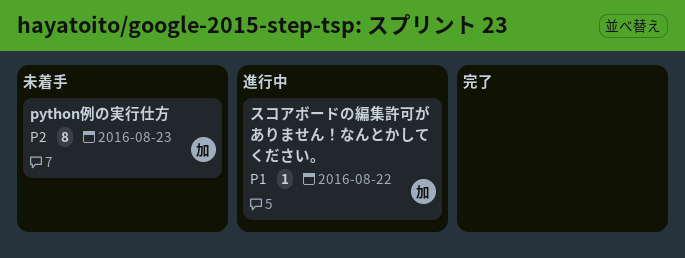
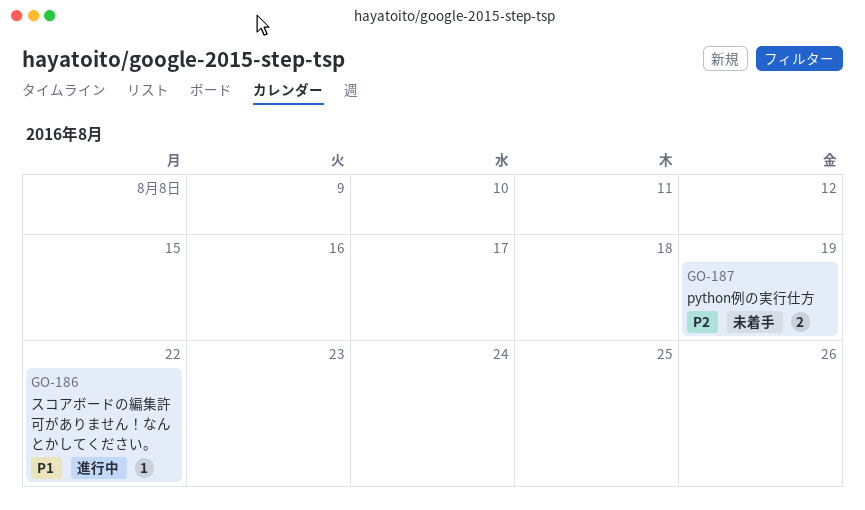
python例の実行仕方, estimate: 8 -> 2
python例の実行仕方, due: Aug 23 -> Aug 19

